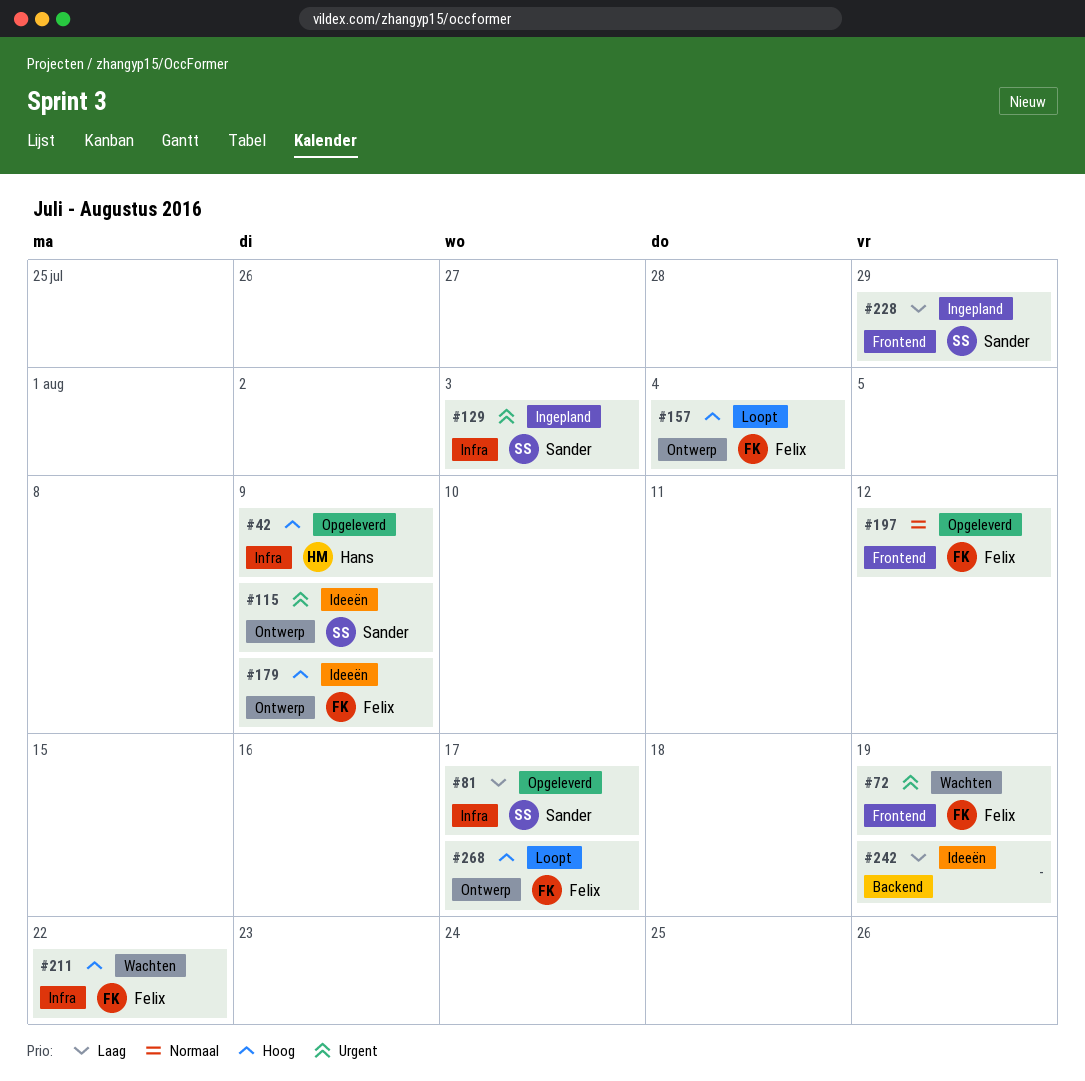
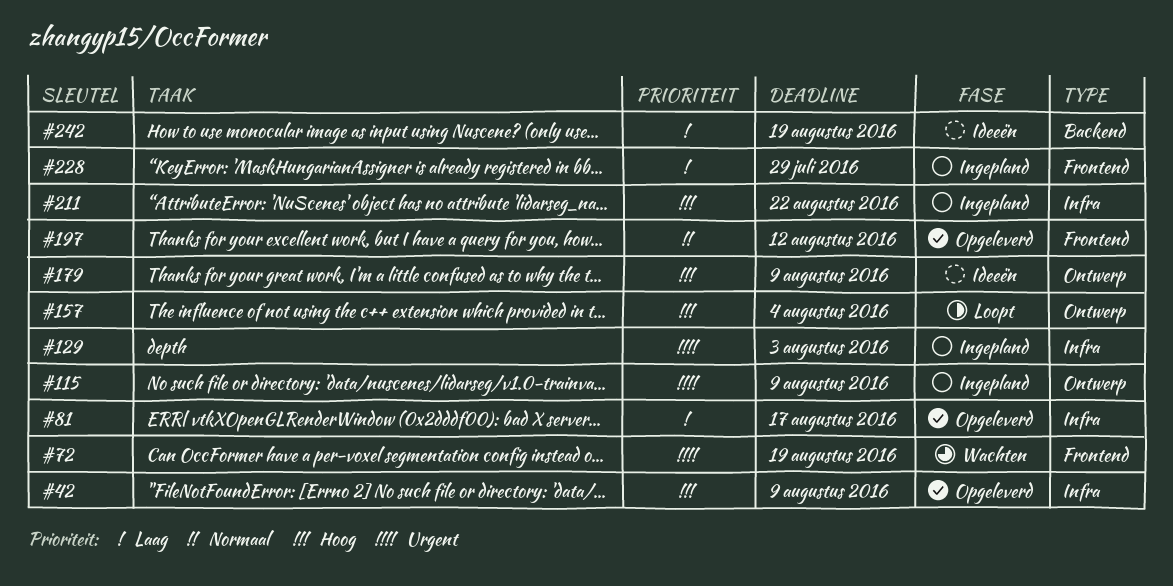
#115, status: Ideeën -> Ingepland
#211, status: Wachten -> Ingepland
#268: present -> none

